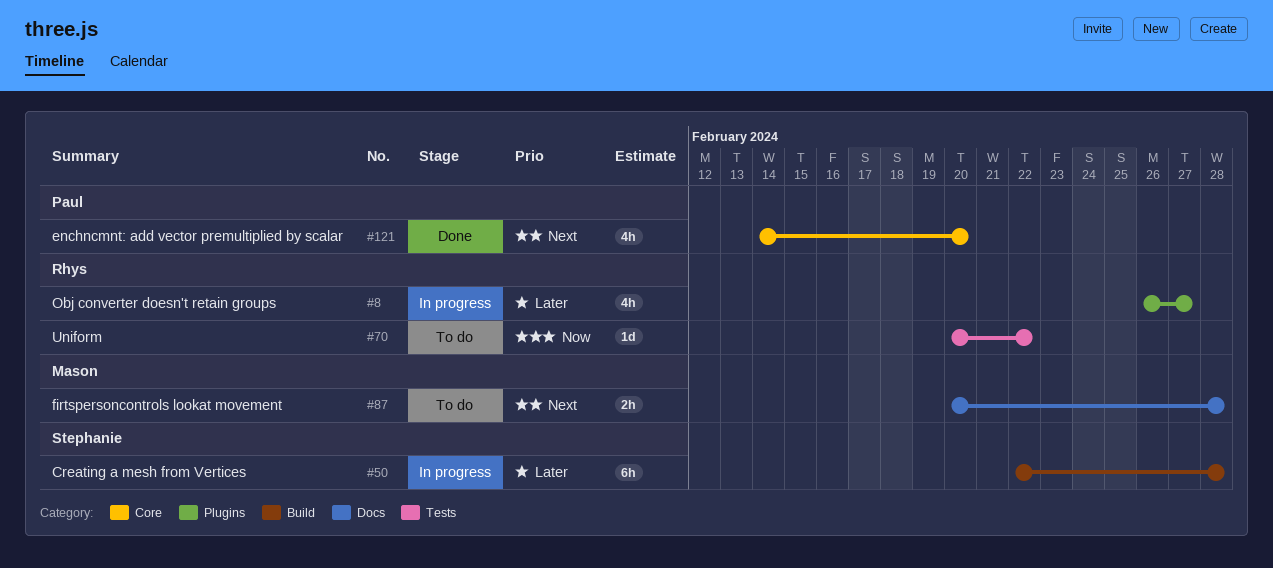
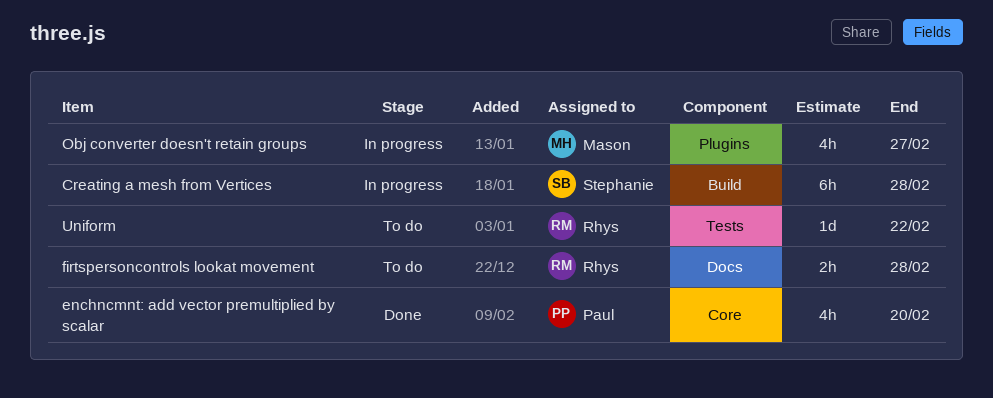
firtspersoncontrols lookat movement, owner: Mason -> Rhys
Obj converter doesn't retain groups, owner: Rhys -> Mason

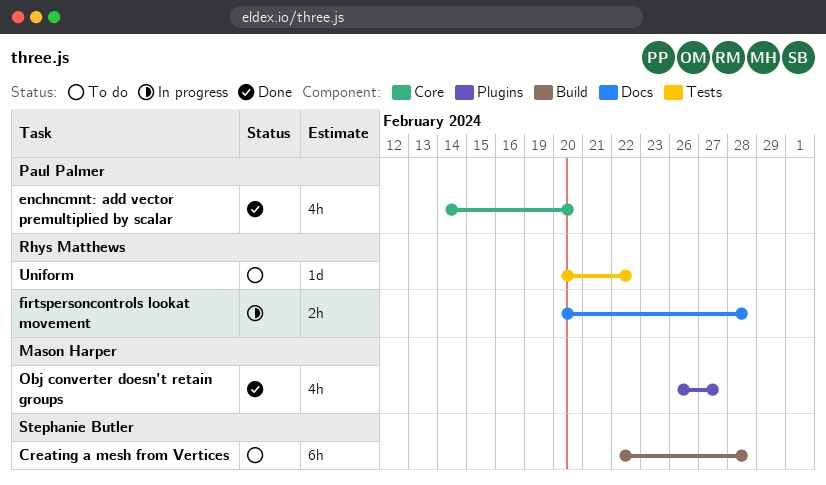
Creating a mesh from Vertices, status: In progress -> To do
firtspersoncontrols lookat movement, status: To do -> In progress
Obj converter doesn't retain groups, status: In progress -> Done

